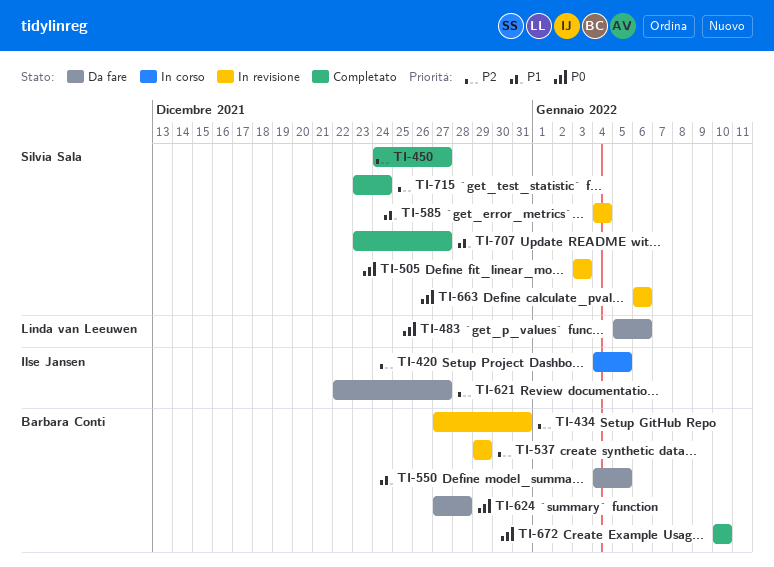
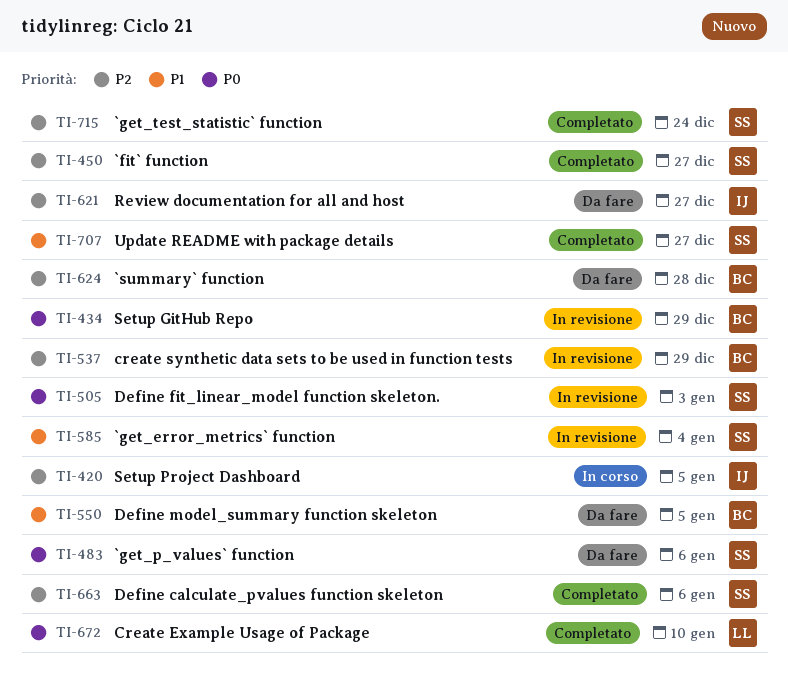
TI-434, priority: P2 -> P0
TI-434, due: Dec 31 -> Dec 29
TI-483, owner: Linda van Leeuwen -> Silvia Sala
TI-624, priority: P0 -> P2
TI-663, status: In revisione -> Completato
TI-663, priority: P0 -> P2
TI-672, owner: Barbara Conti -> Linda van Leeuwen

